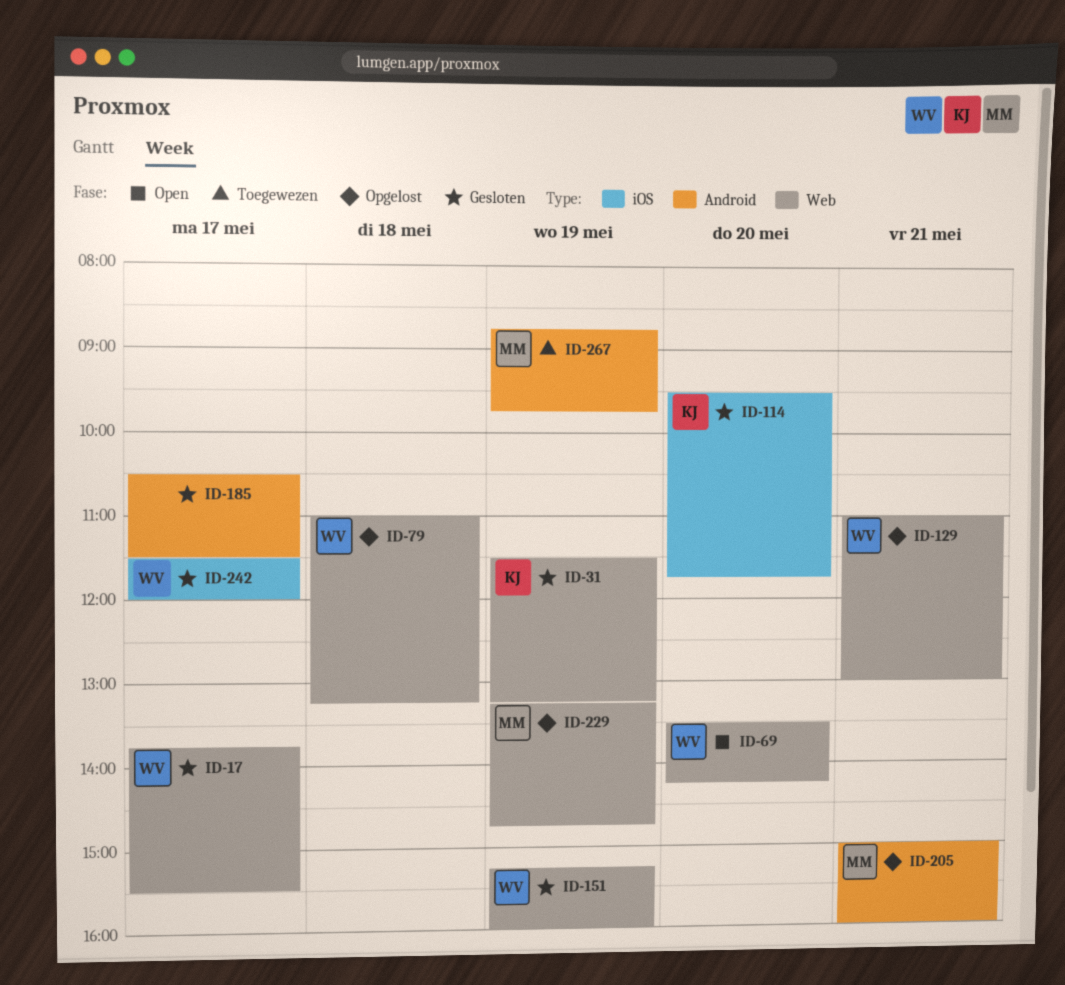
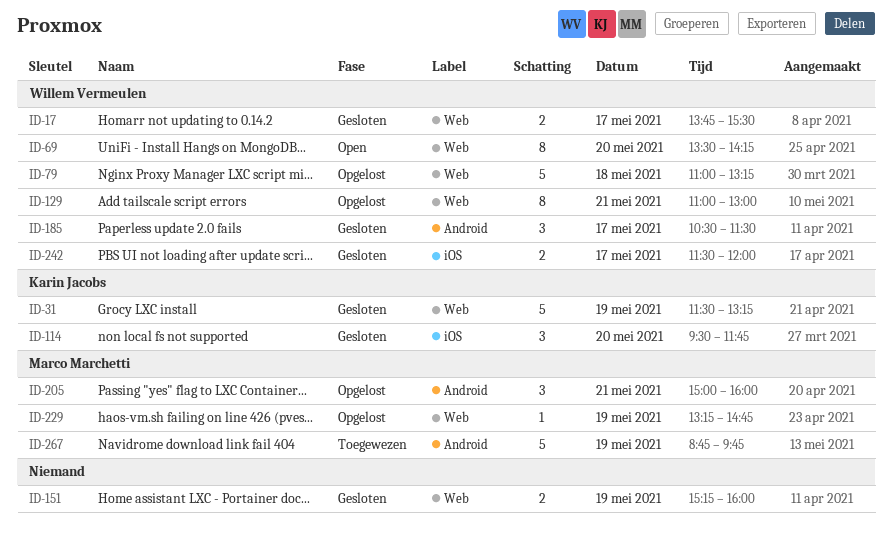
ID-151, owner: Willem Vermeulen -> none
ID-185, owner: none -> Willem Vermeulen

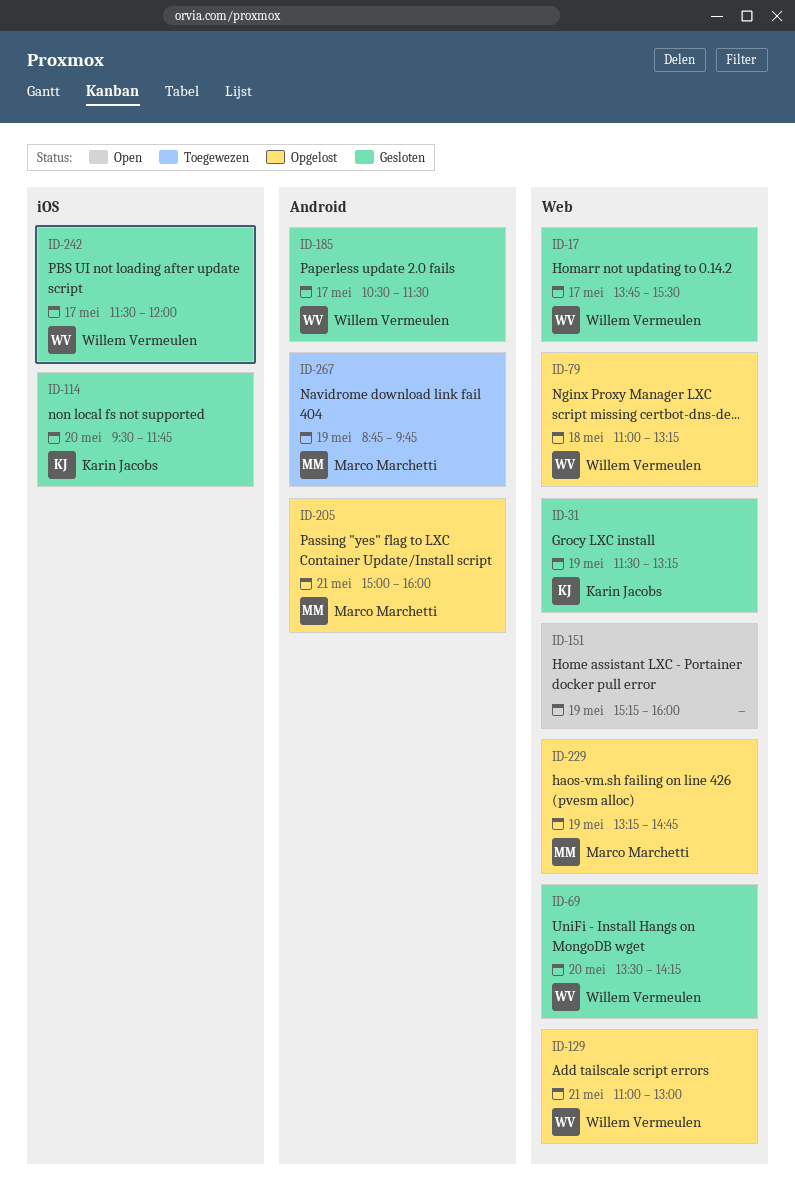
ID-69, status: Open -> Gesloten
ID-151, status: Gesloten -> Open

